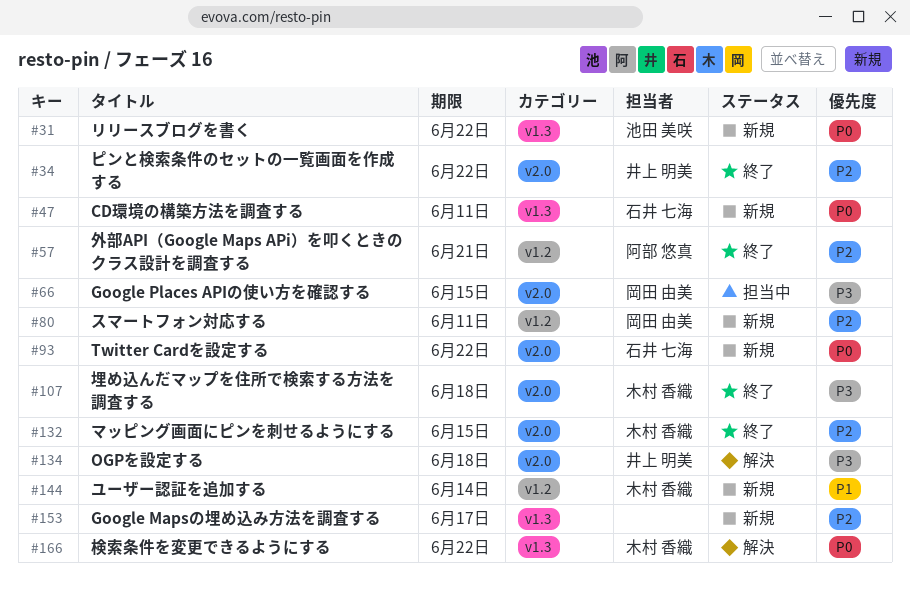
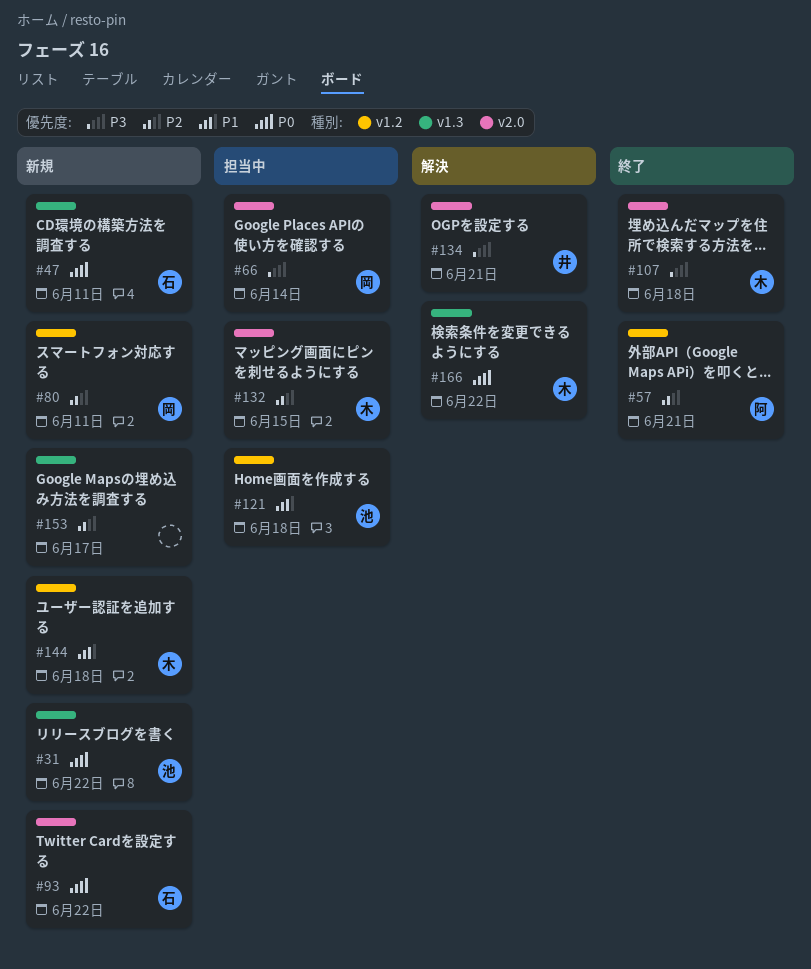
#34: present -> none
#66, due: Jun 15 -> Jun 14
#121: none -> present
#132, status: 終了 -> 担当中
#134, due: Jun 18 -> Jun 21
#144, due: Jun 14 -> Jun 18

